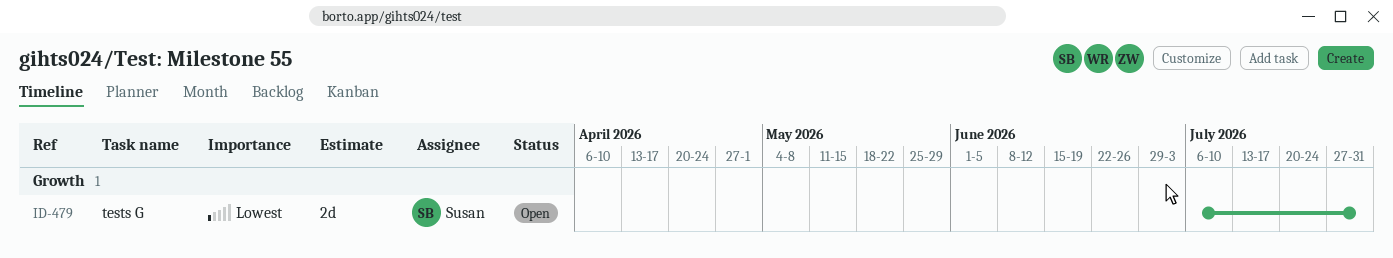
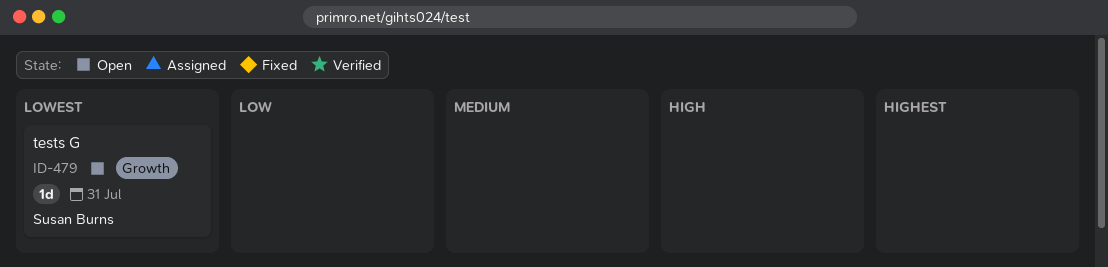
ID-479, estimate: 2d -> 1d

